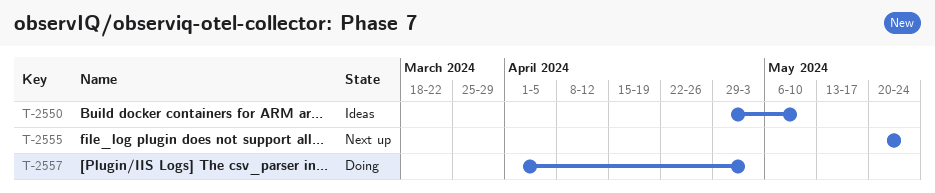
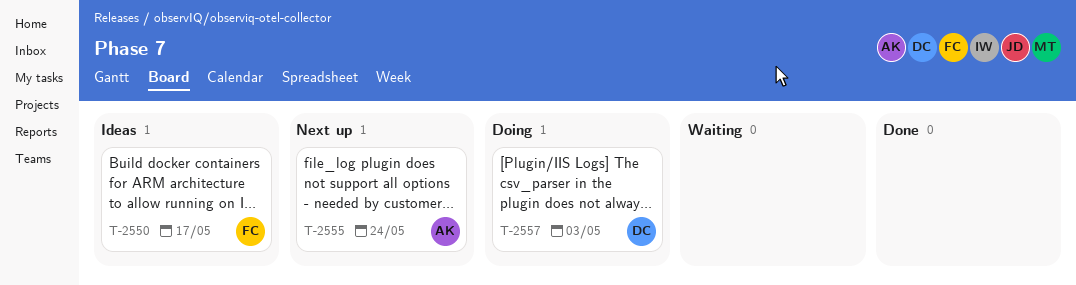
T-2550, due: May 10 -> May 17

